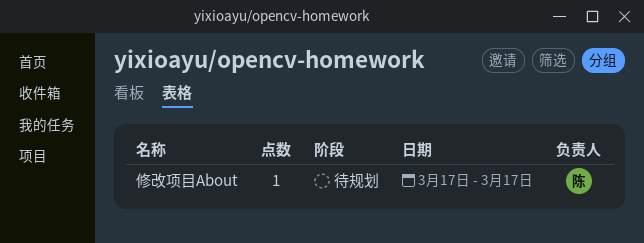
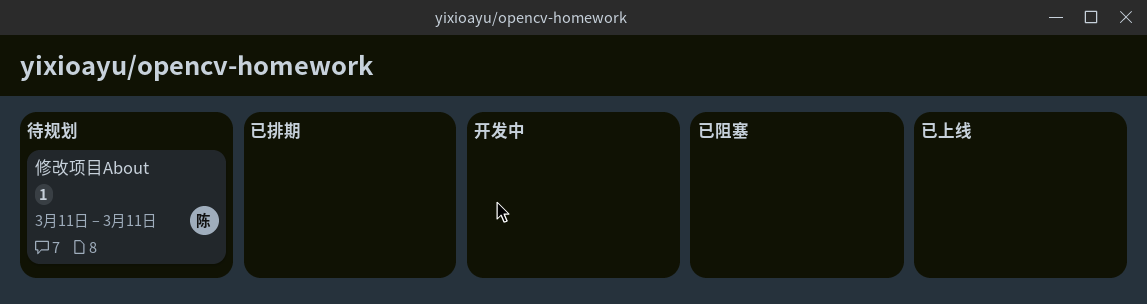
修改项目About, start: Mar 17 -> Mar 11
修改项目About, due: Mar 17 -> Mar 11

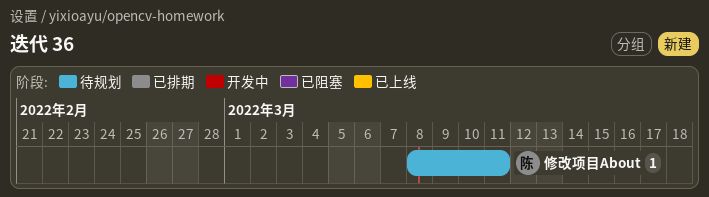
修改项目About, start: Mar 11 -> Mar 8

